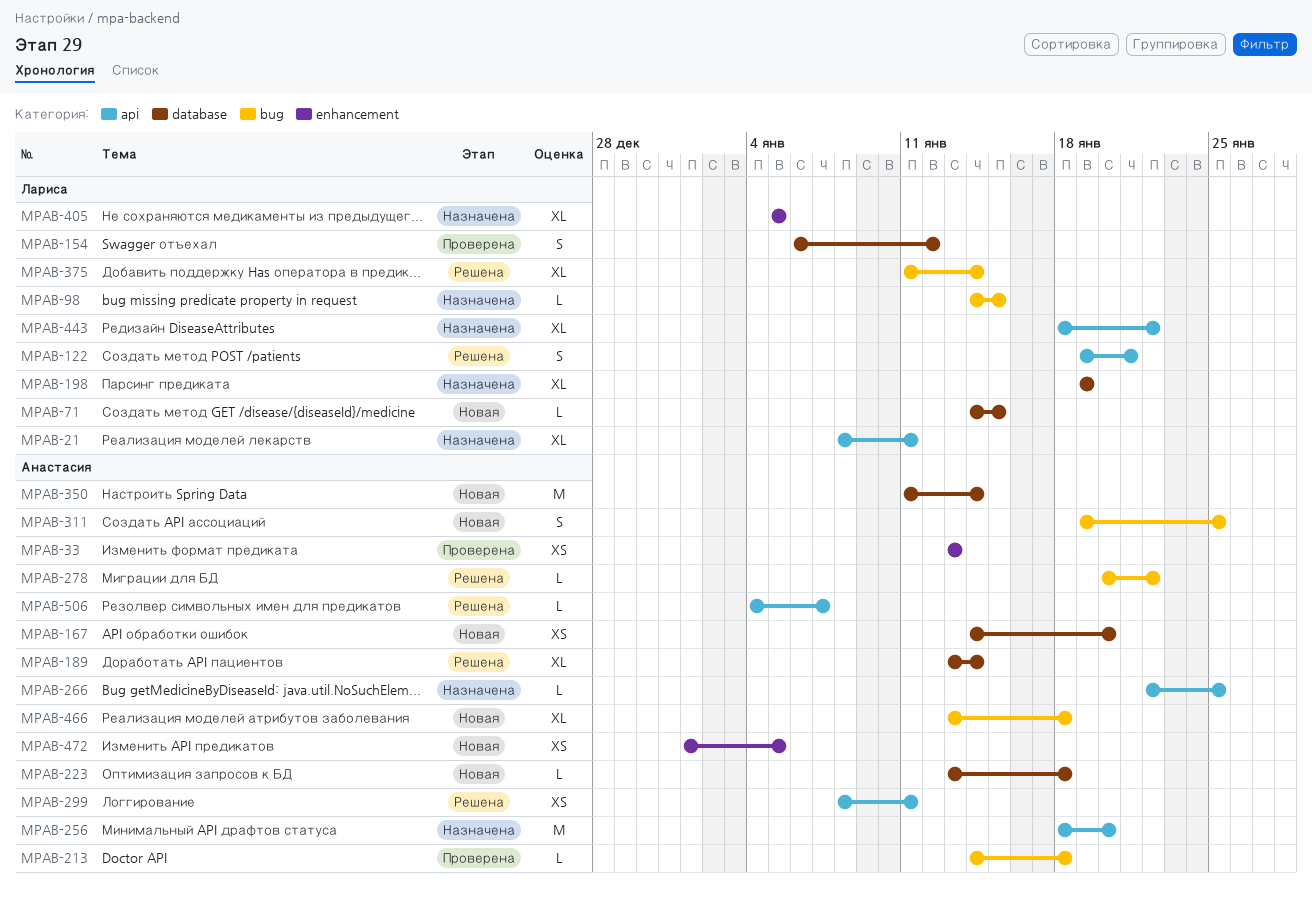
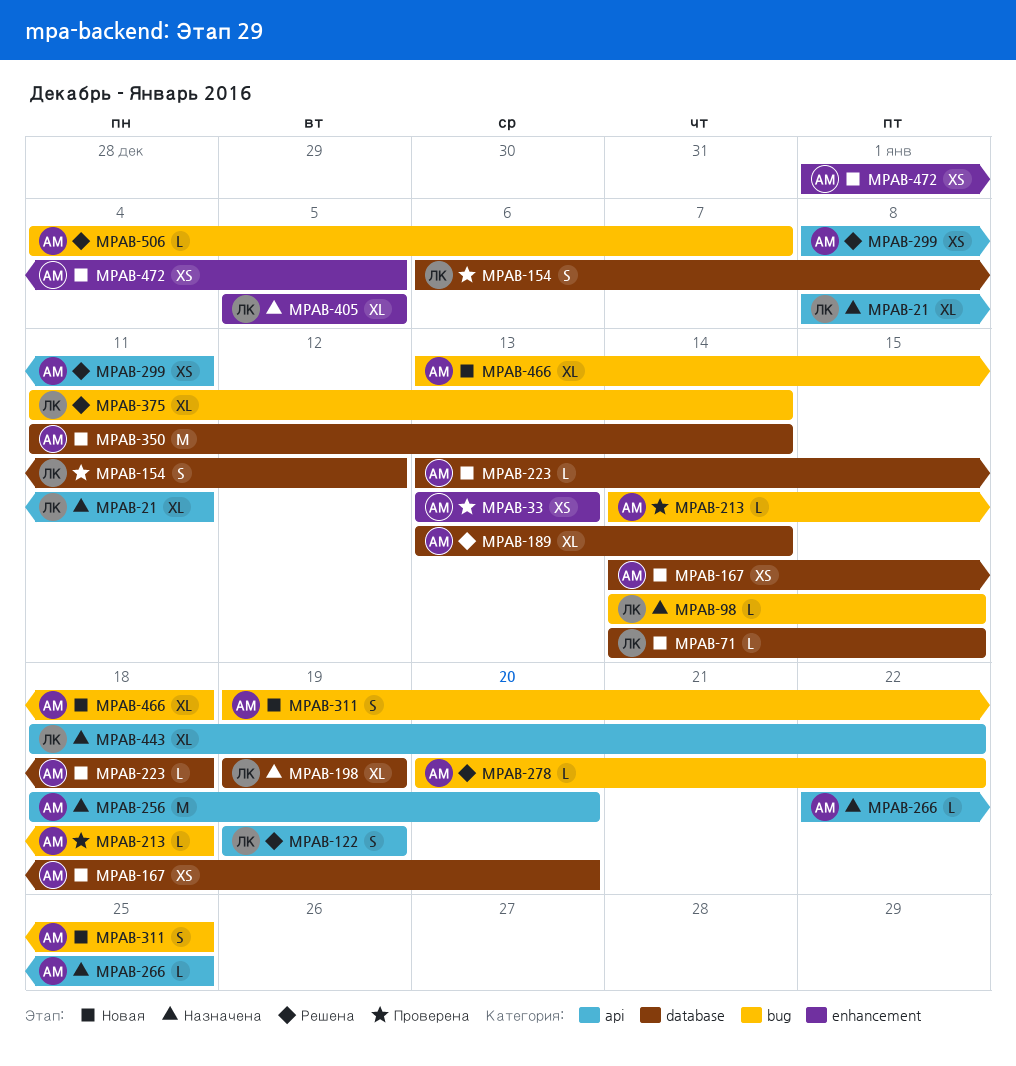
MPAB-122, due: Jan 21 -> Jan 19
MPAB-506, label: api -> bug

